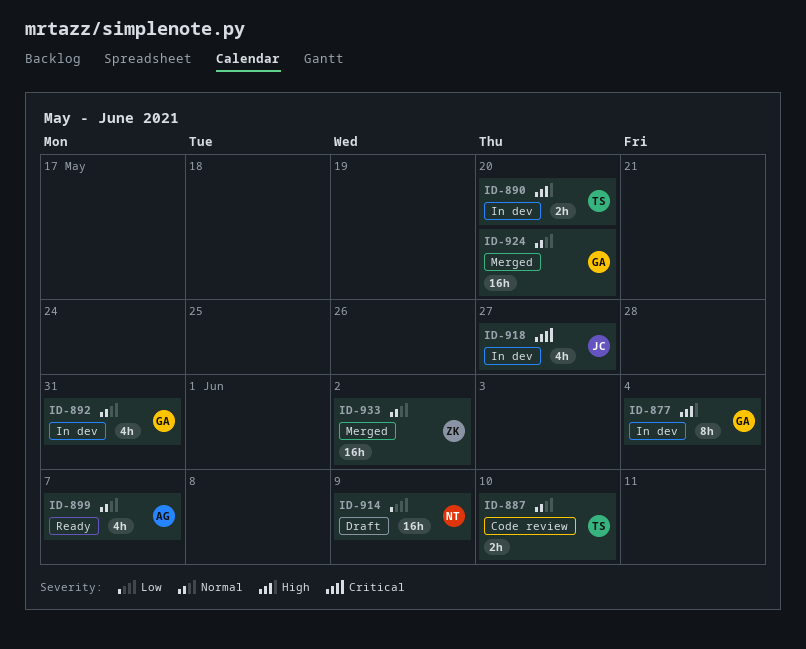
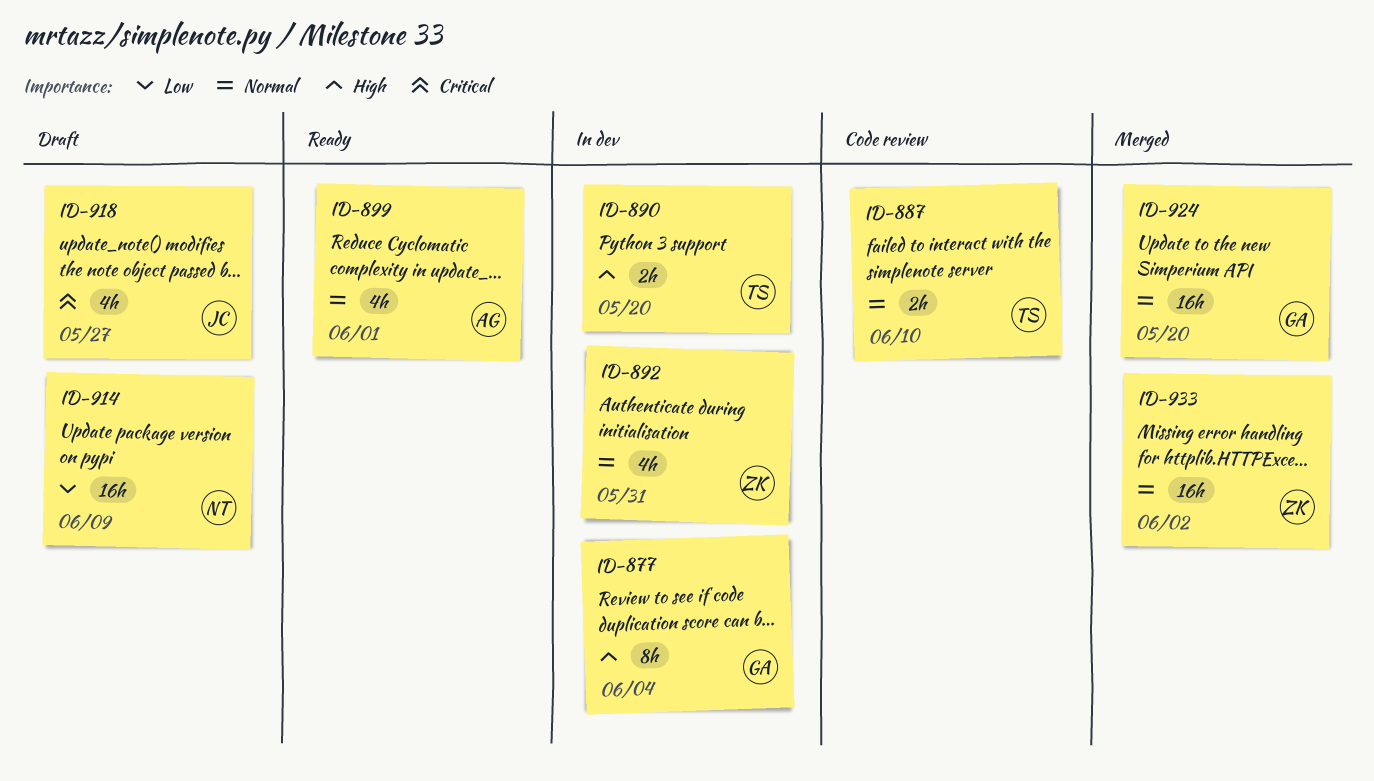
ID-892, owner: GA -> ZK
ID-899, due: Jun 7 -> Jun 1
ID-918, status: In dev -> Draft

